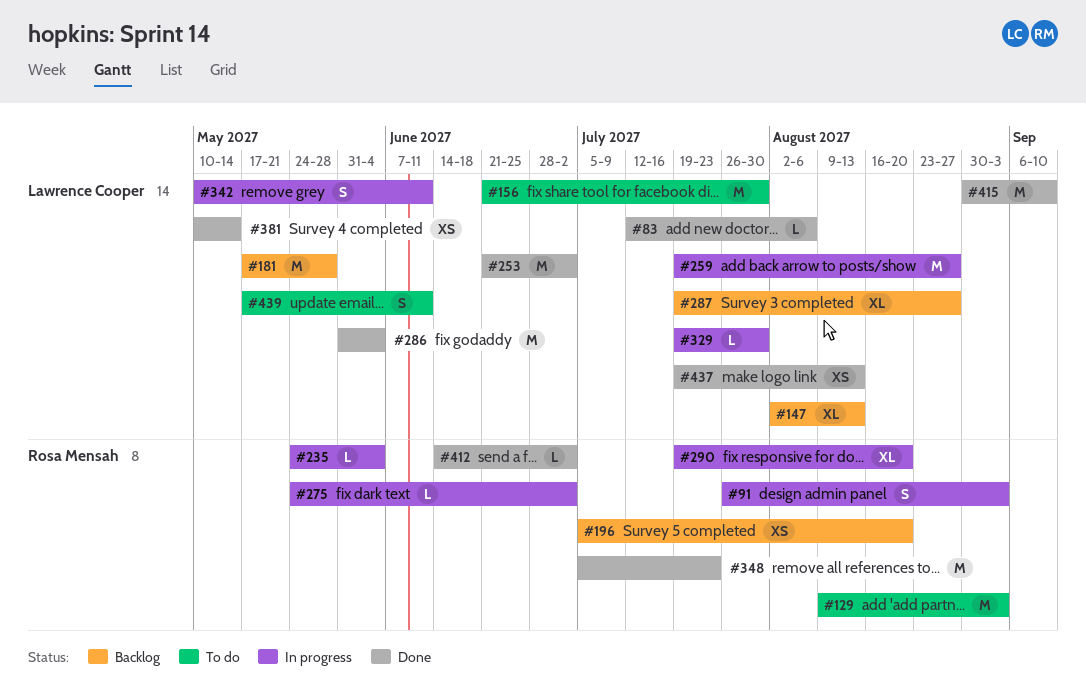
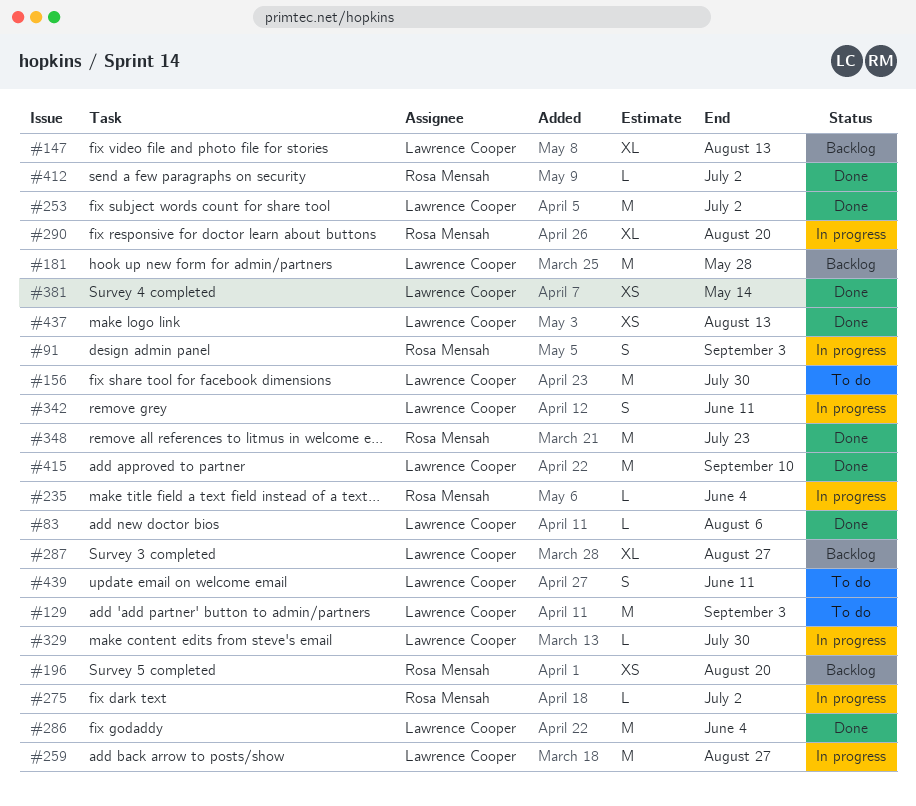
#129, owner: Rosa Mensah -> Lawrence Cooper

